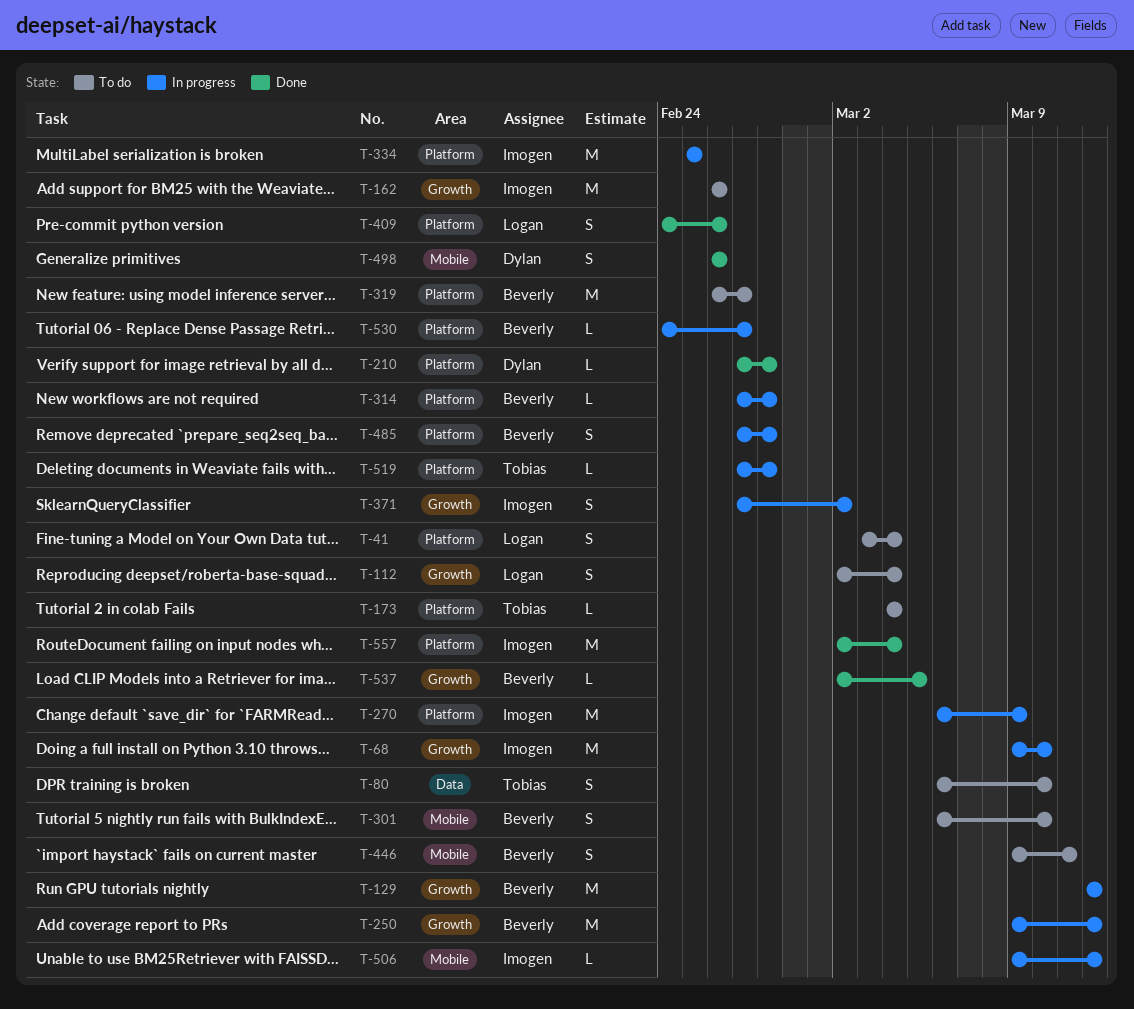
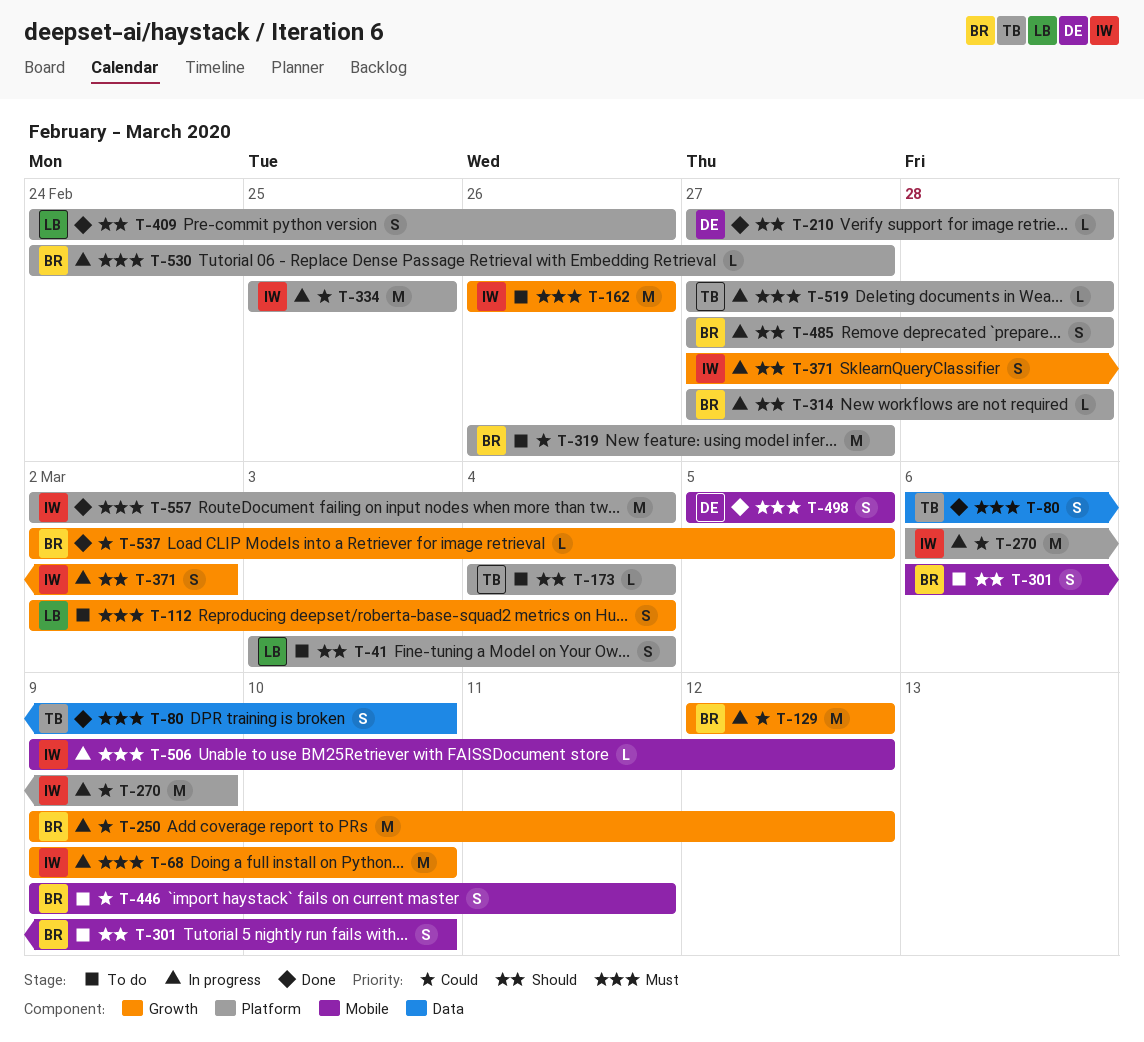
T-80, status: To do -> Done
T-498, start: Feb 26 -> Mar 5
T-498, due: Feb 26 -> Mar 5

